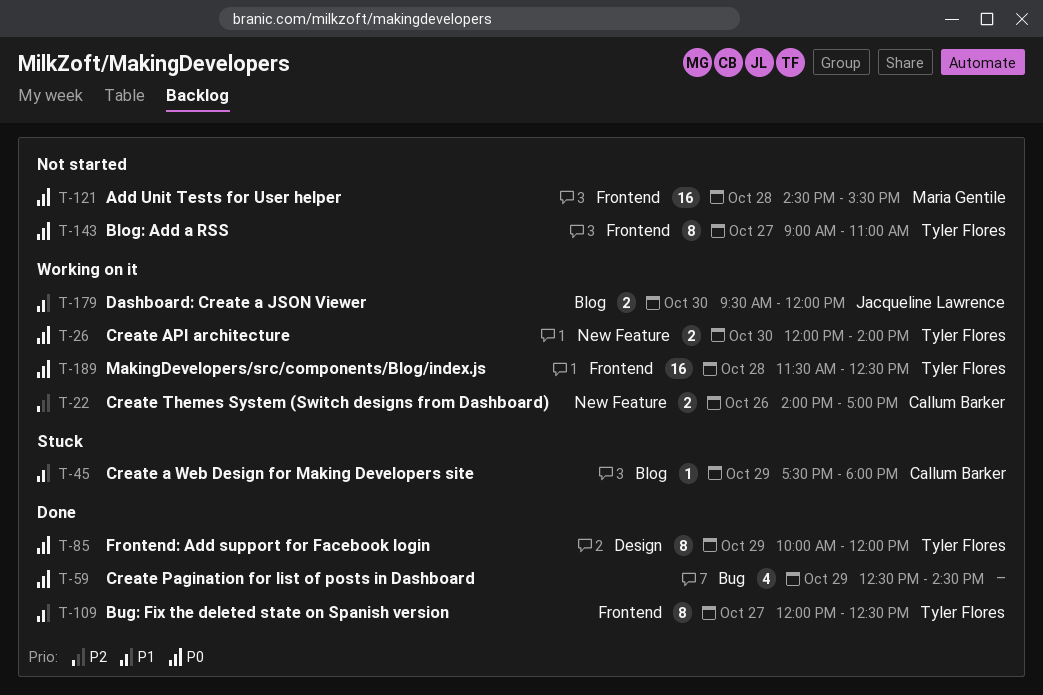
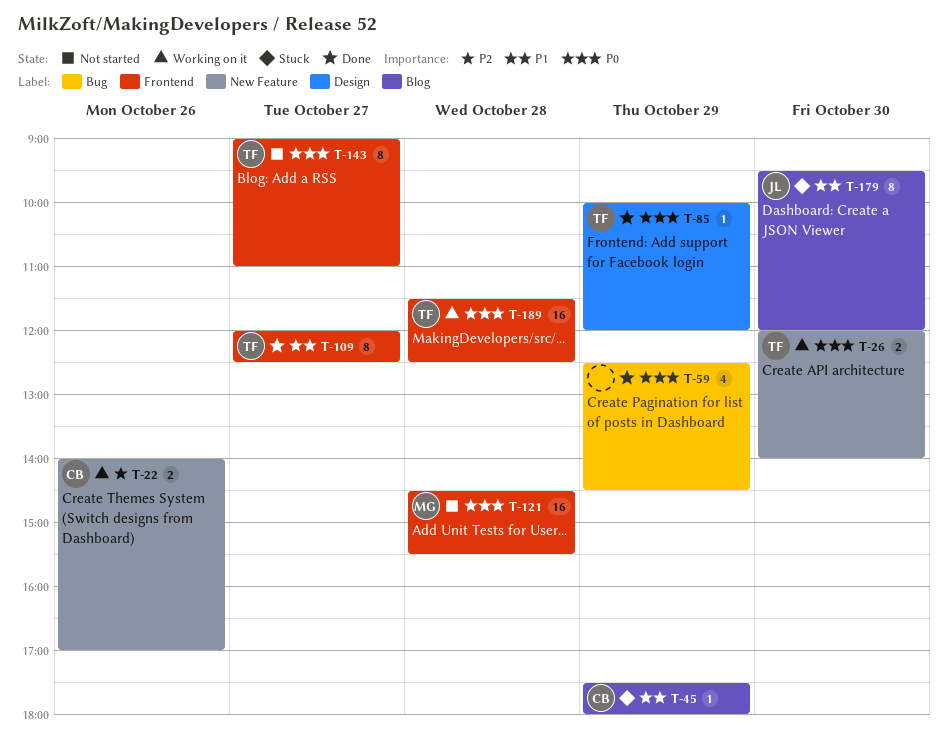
T-85, estimate: 8 -> 1
T-179, status: Working on it -> Stuck
T-179, estimate: 2 -> 8

